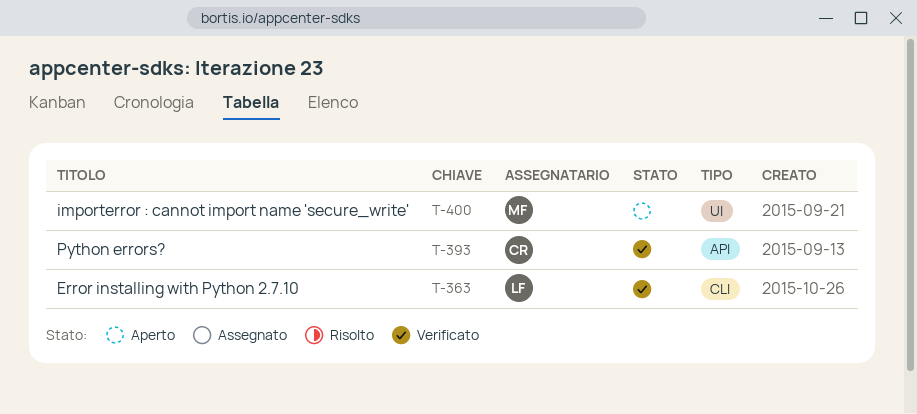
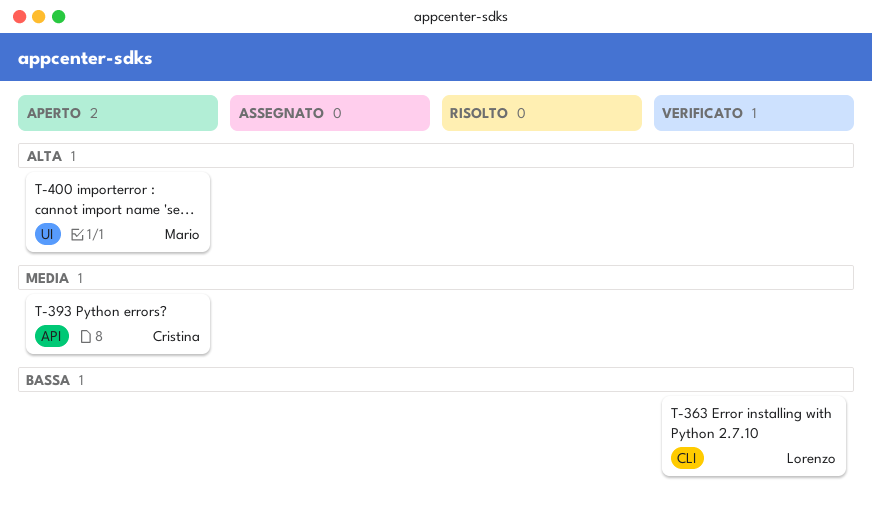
T-393, status: Verificato -> Aperto

